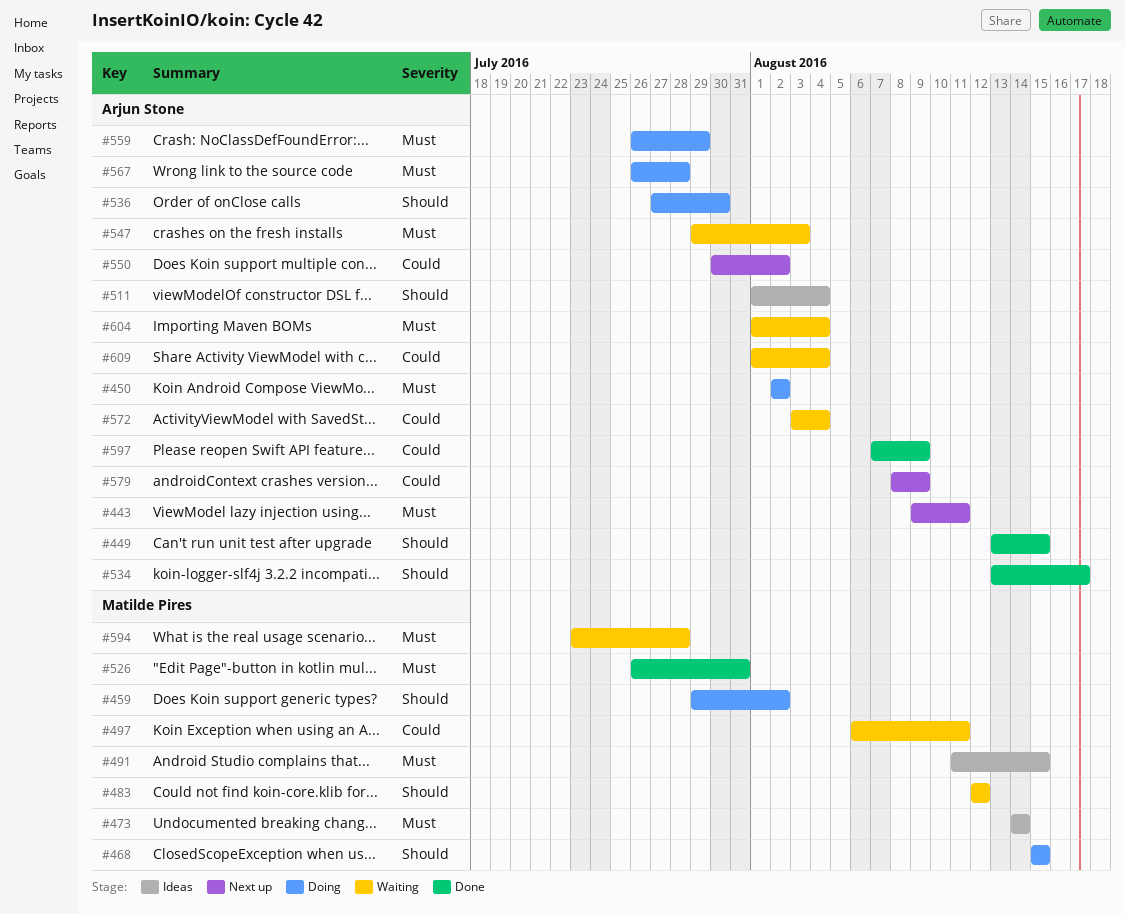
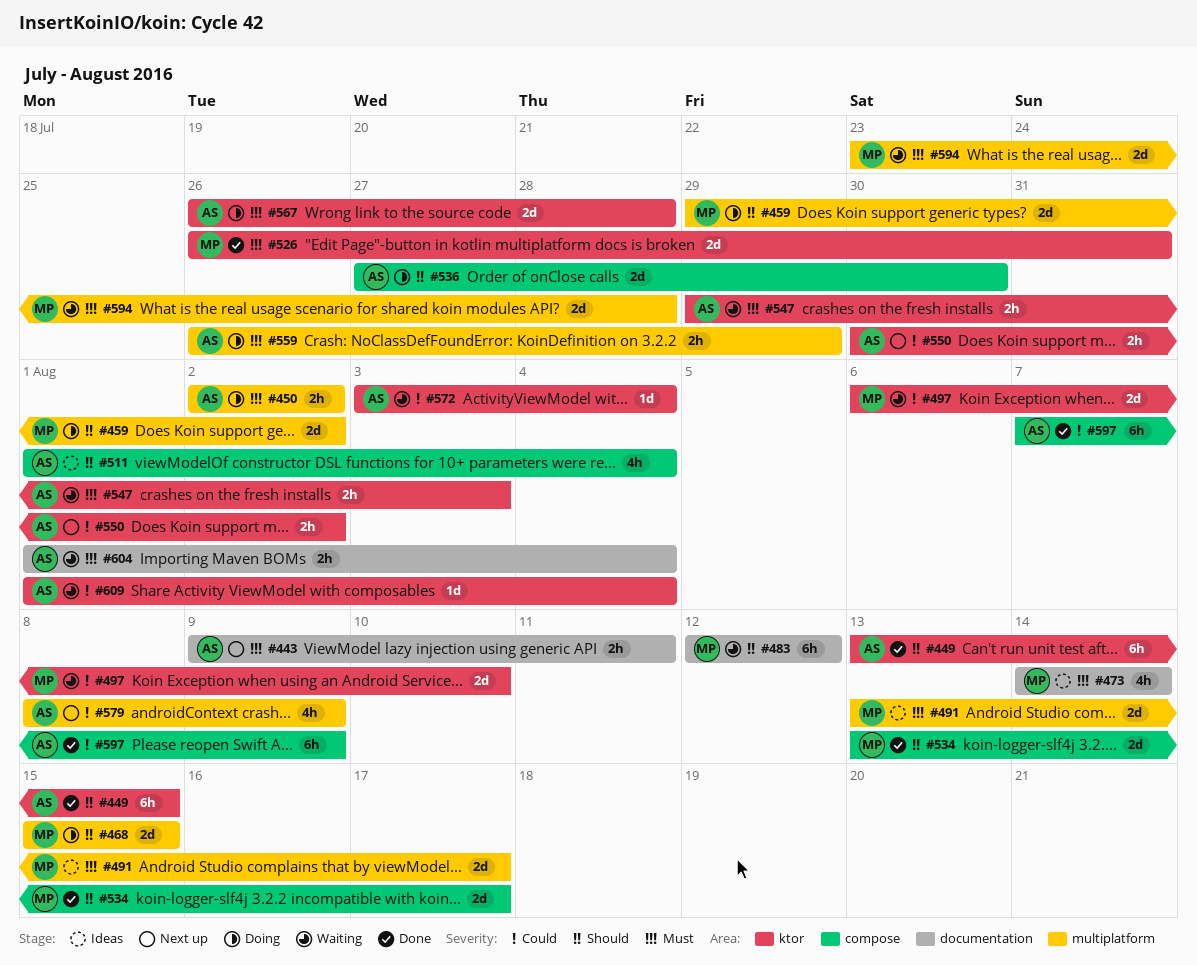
#491, start: Aug 11 -> Aug 13
#491, due: Aug 15 -> Aug 17
#497, due: Aug 11 -> Aug 10
#534, owner: Arjun Stone -> Matilde Pires

